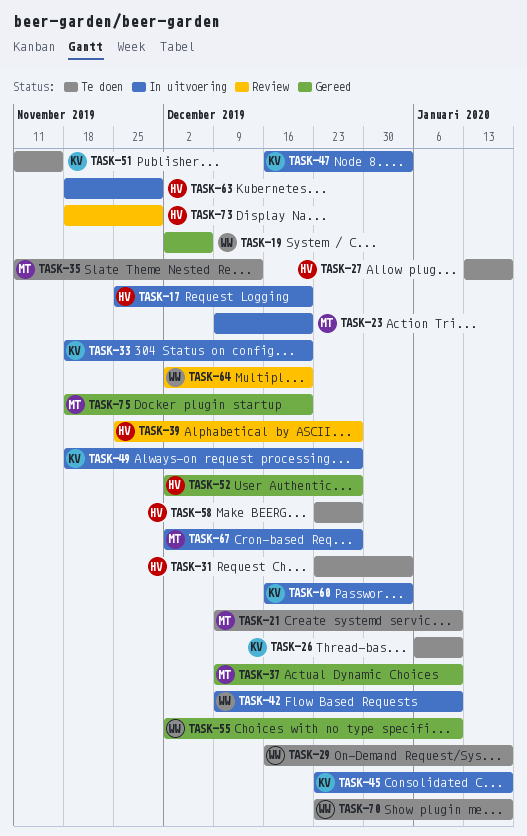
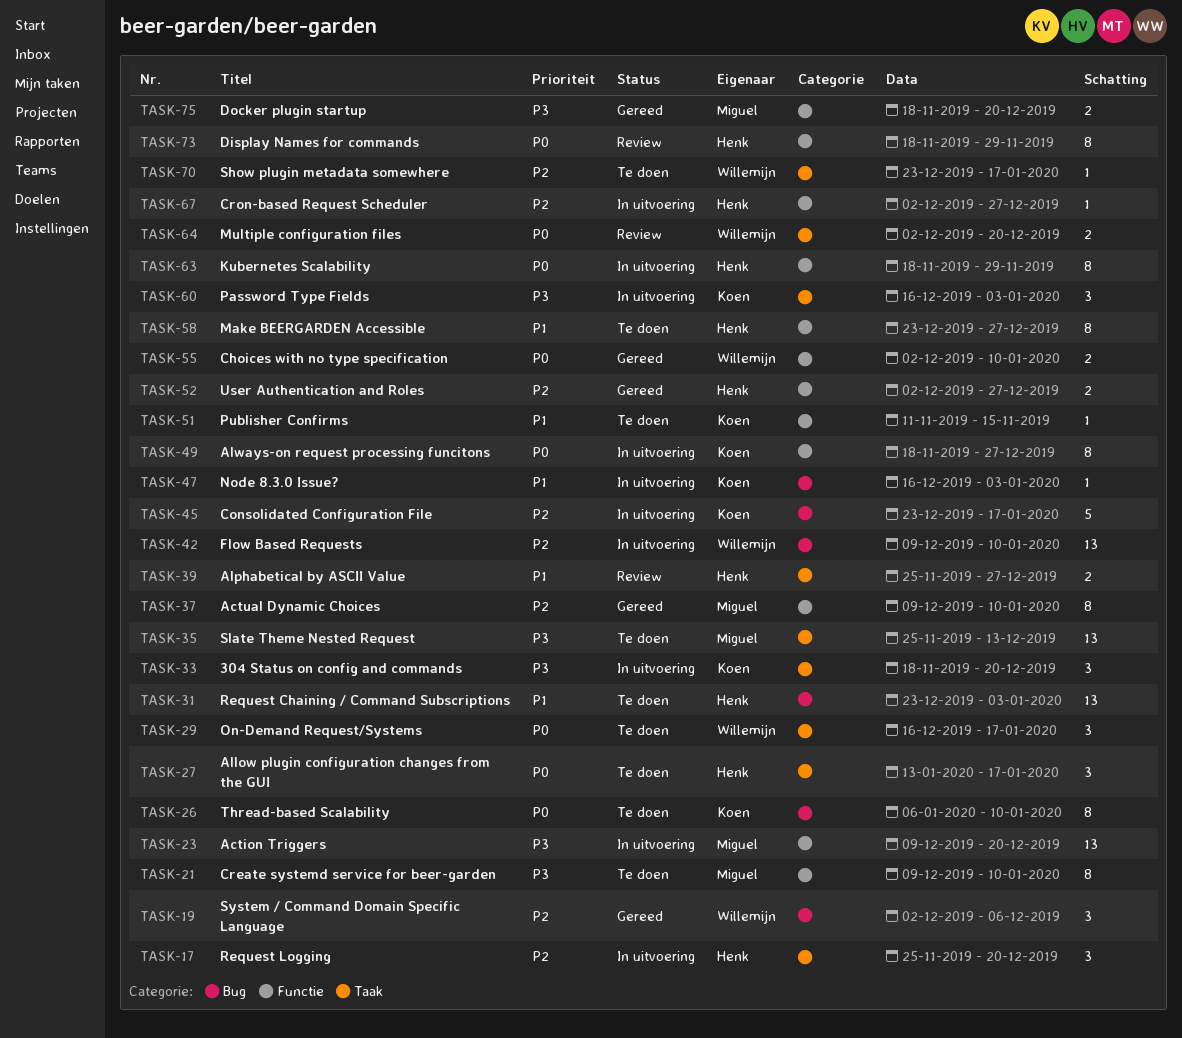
TASK-35, start: Nov 11 -> Nov 25
TASK-67, owner: Miguel -> Henk

